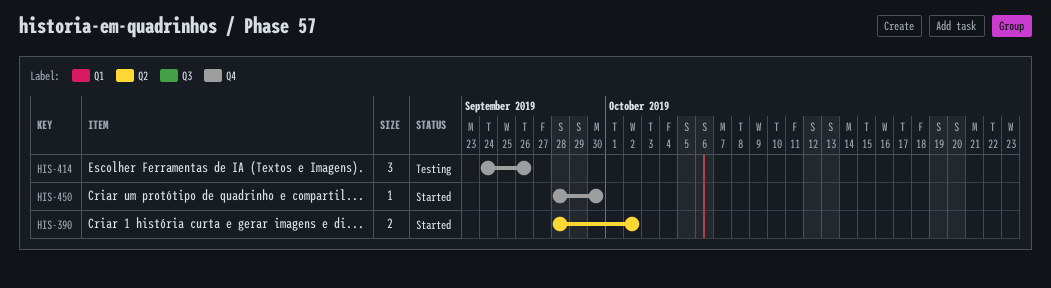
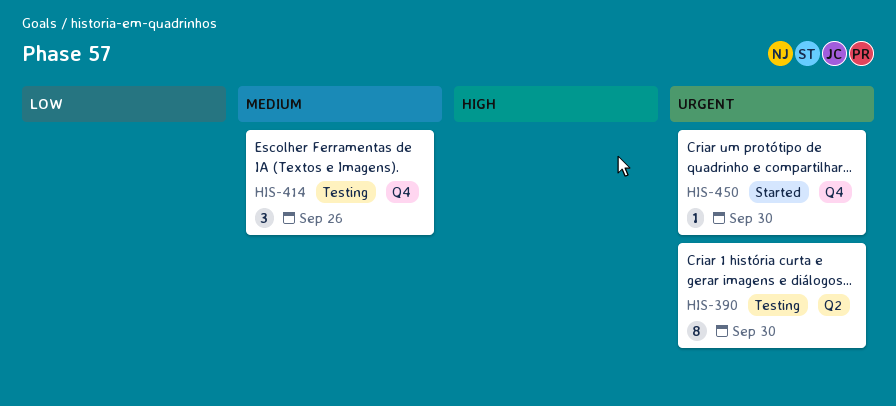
HIS-390, status: Started -> Testing
HIS-390, estimate: 2 -> 8
HIS-390, due: Oct 2 -> Sep 30

